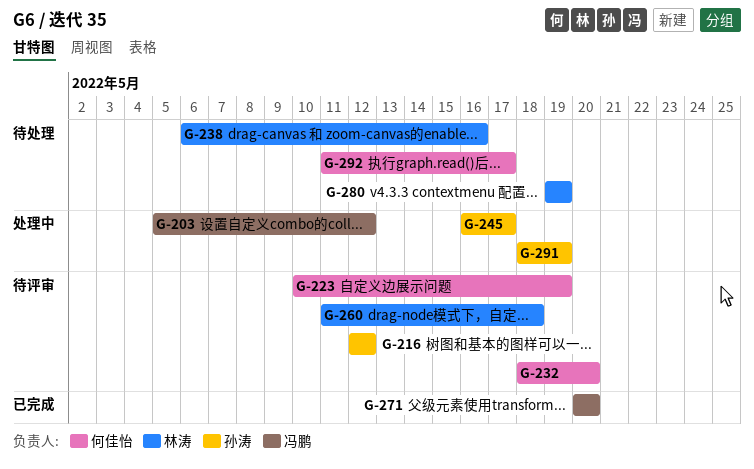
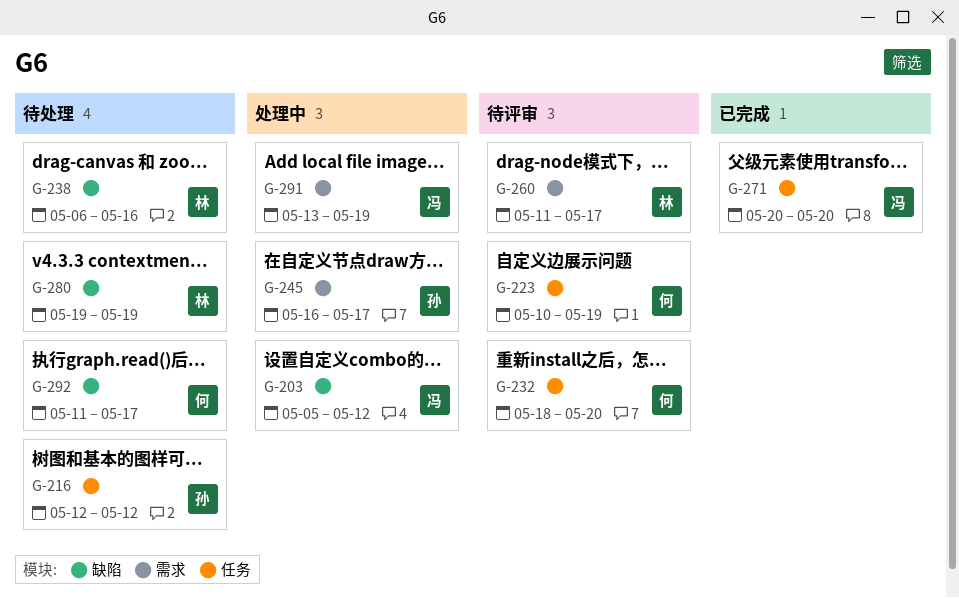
G-216, status: 待评审 -> 待处理
G-260, due: May 18 -> May 17
G-291, owner: 孙涛 -> 冯鹏
G-291, start: May 18 -> May 13

